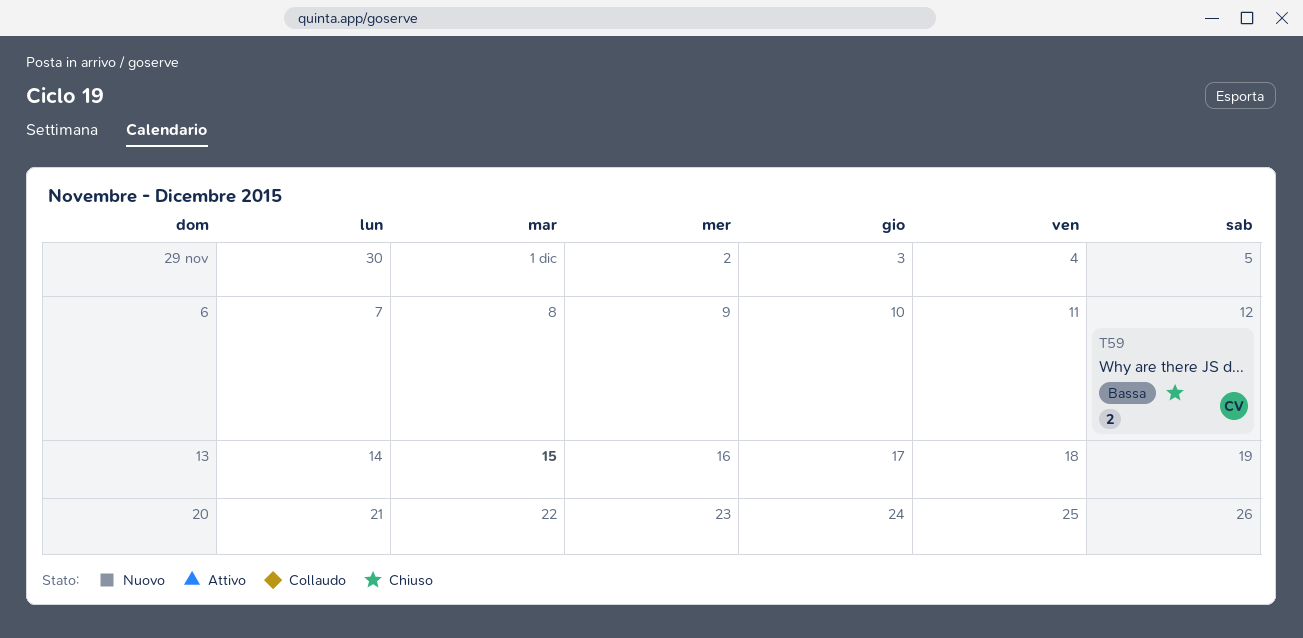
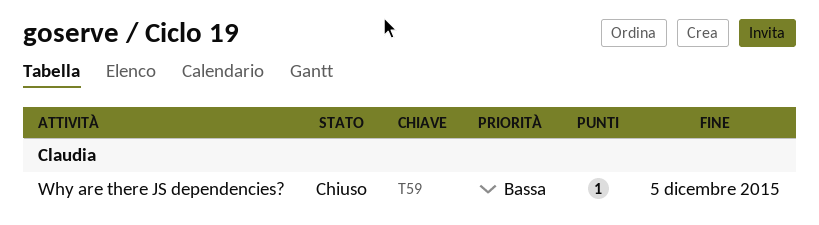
T59, estimate: 2 -> 1
T59, due: Dec 12 -> Dec 5

